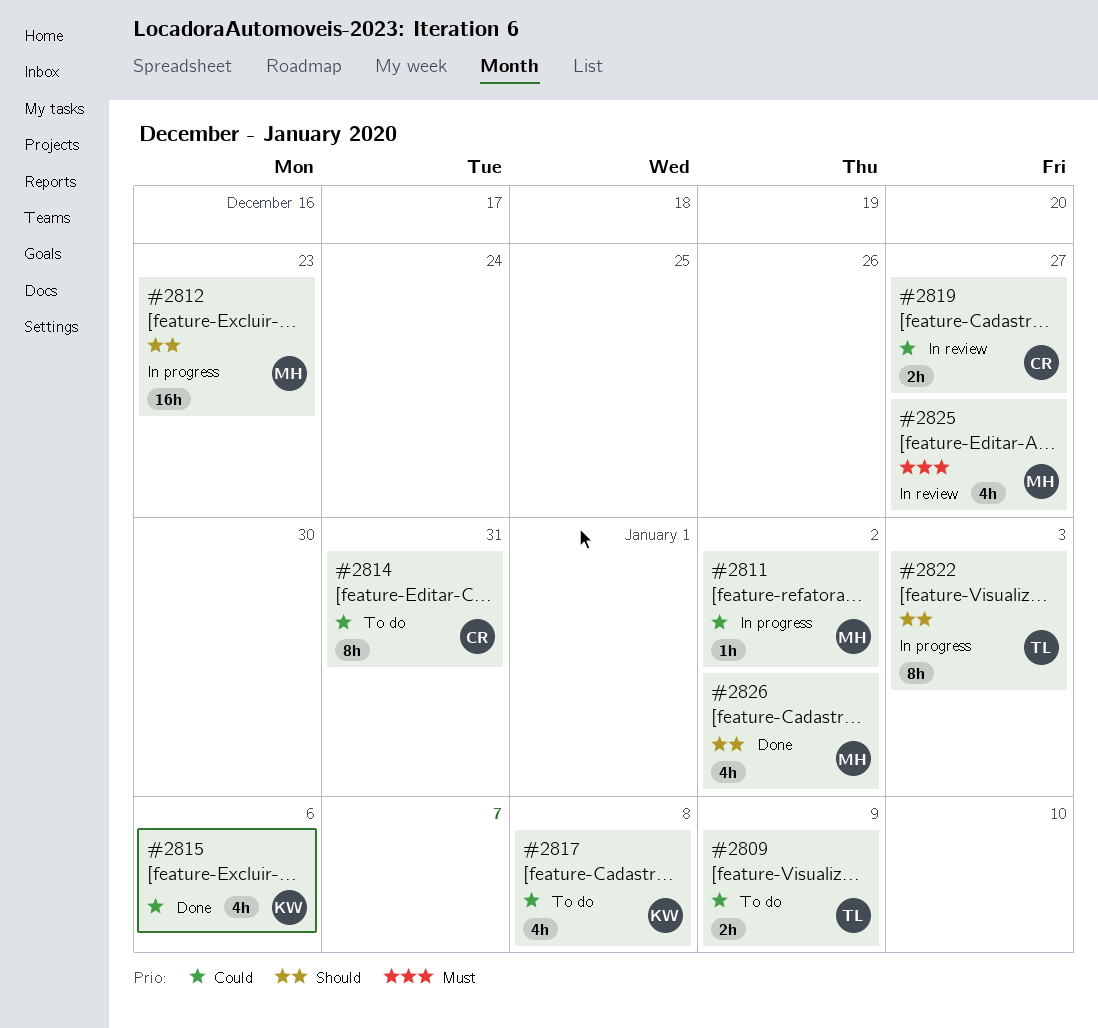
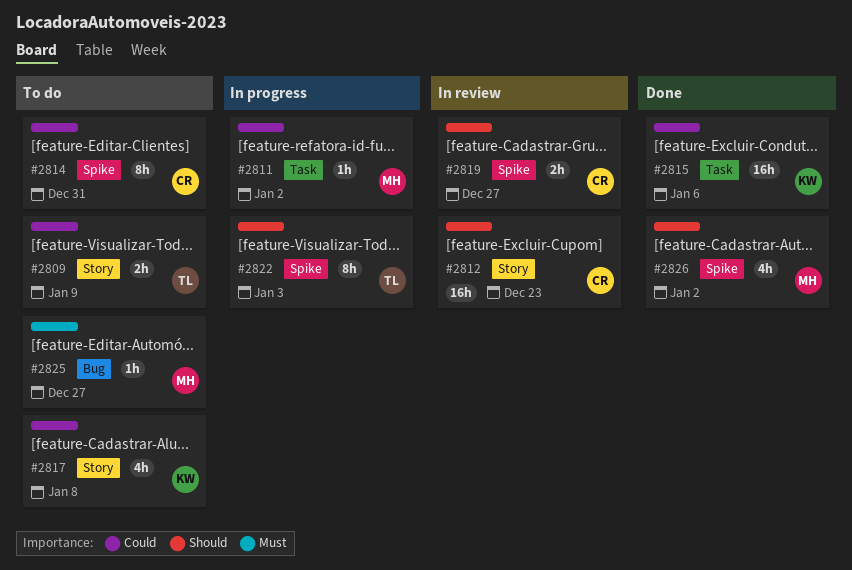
#2812, status: In progress -> In review
#2812, owner: MH -> CR
#2815, estimate: 4h -> 16h
#2819, priority: Could -> Should
#2825, status: In review -> To do
#2825, estimate: 4h -> 1h

